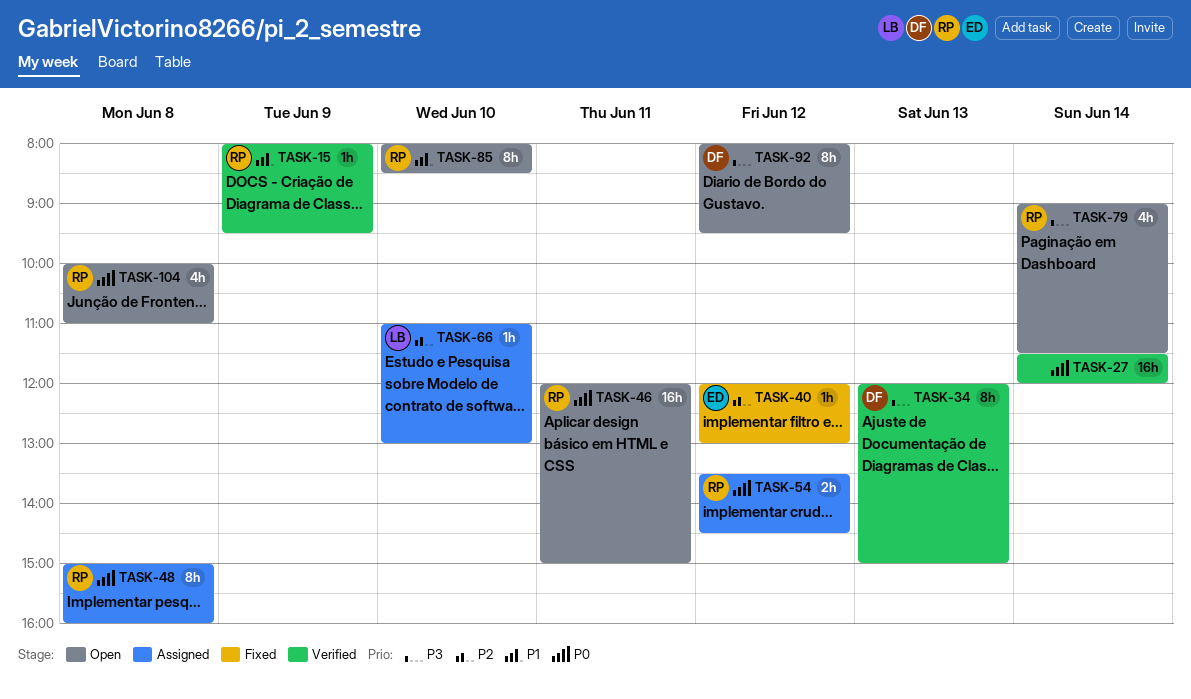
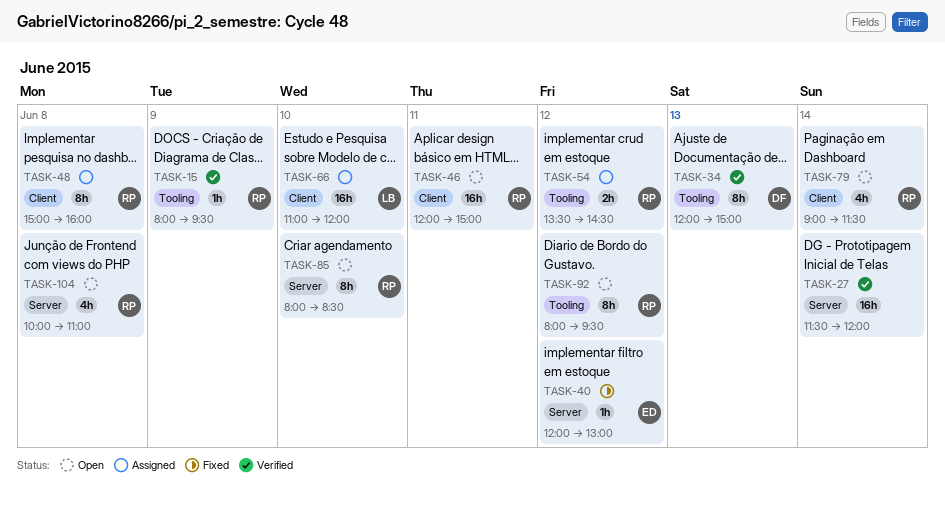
TASK-66, estimate: 1h -> 16h
TASK-66, ends: 13:00 -> 12:00
TASK-92, owner: DF -> RP

